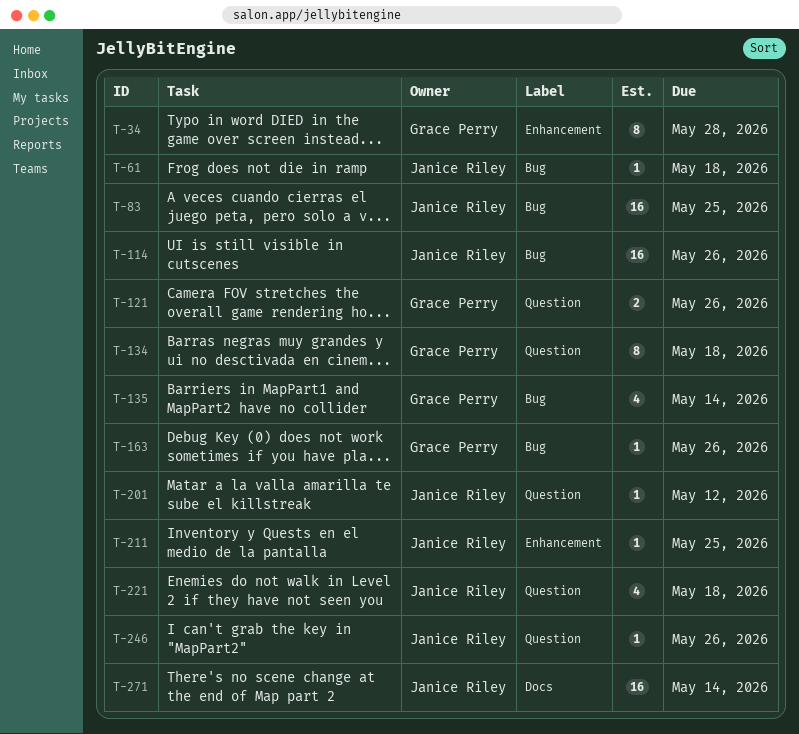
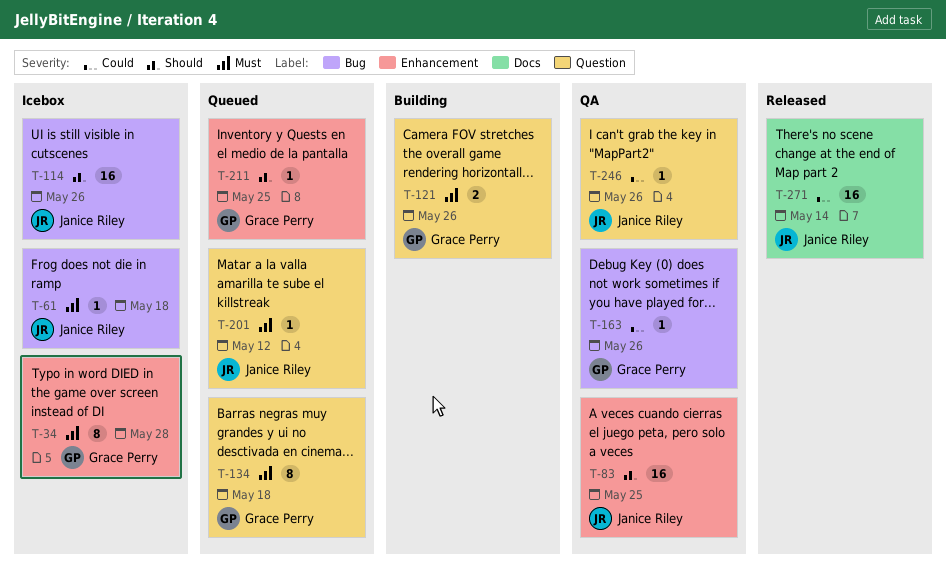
T-83, label: Bug -> Enhancement
T-135: present -> none
T-211, owner: Janice Riley -> Grace Perry
T-221: present -> none

